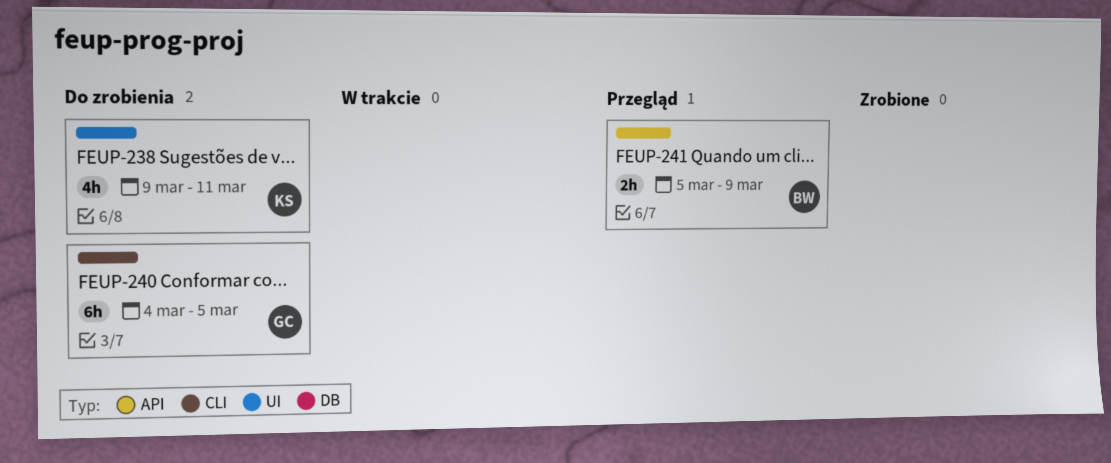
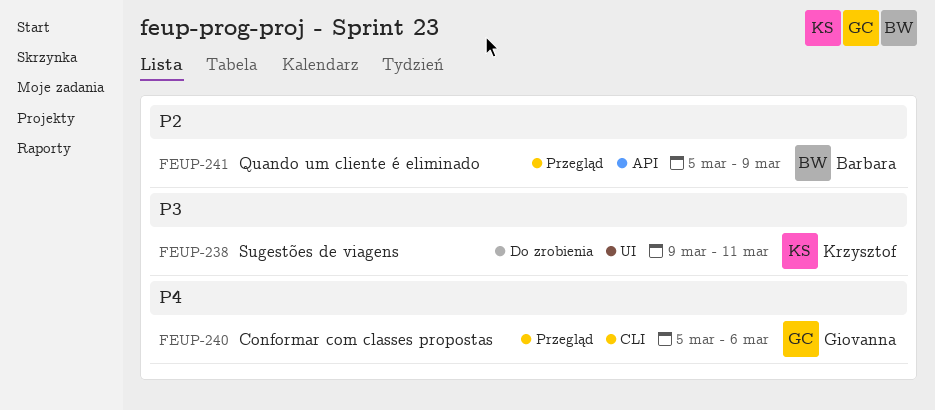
FEUP-240, status: Do zrobienia -> Przegląd
FEUP-240, start: Mar 4 -> Mar 5
FEUP-240, due: Mar 5 -> Mar 6

